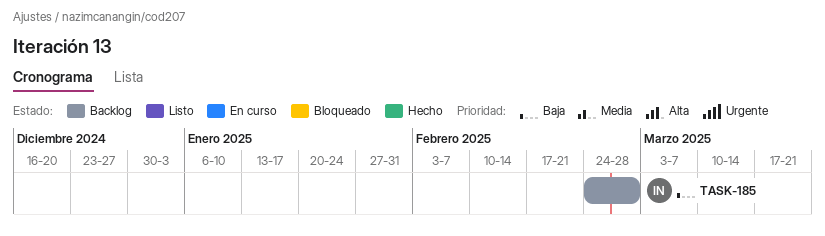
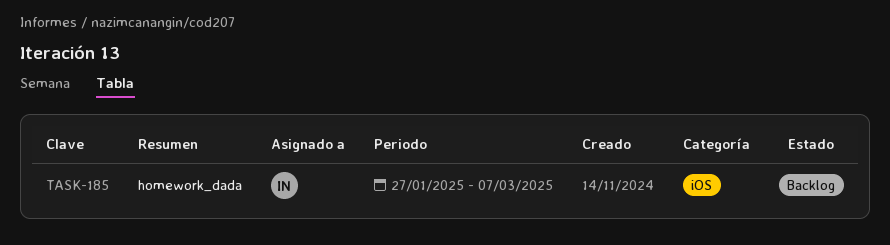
TASK-185, start: Feb 24 -> Jan 27
TASK-185, due: Feb 28 -> Mar 7

